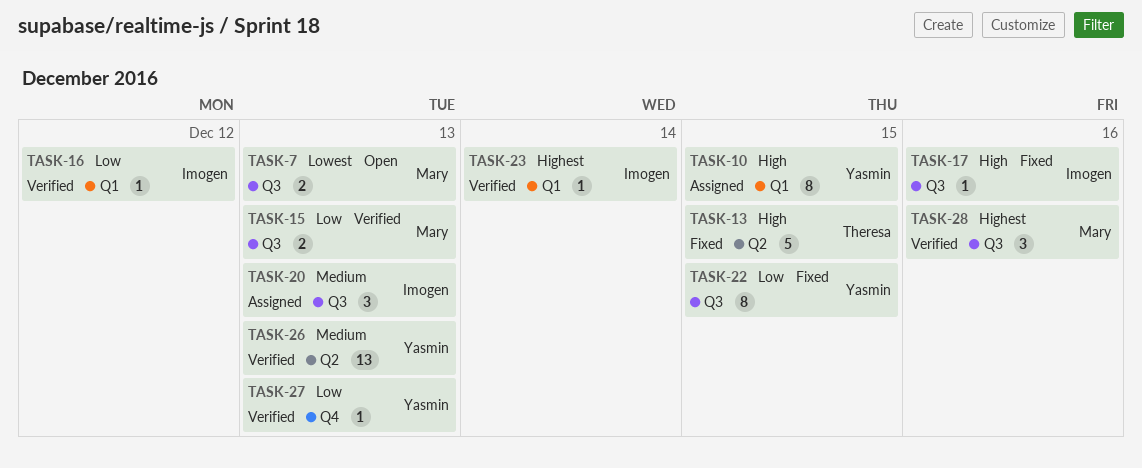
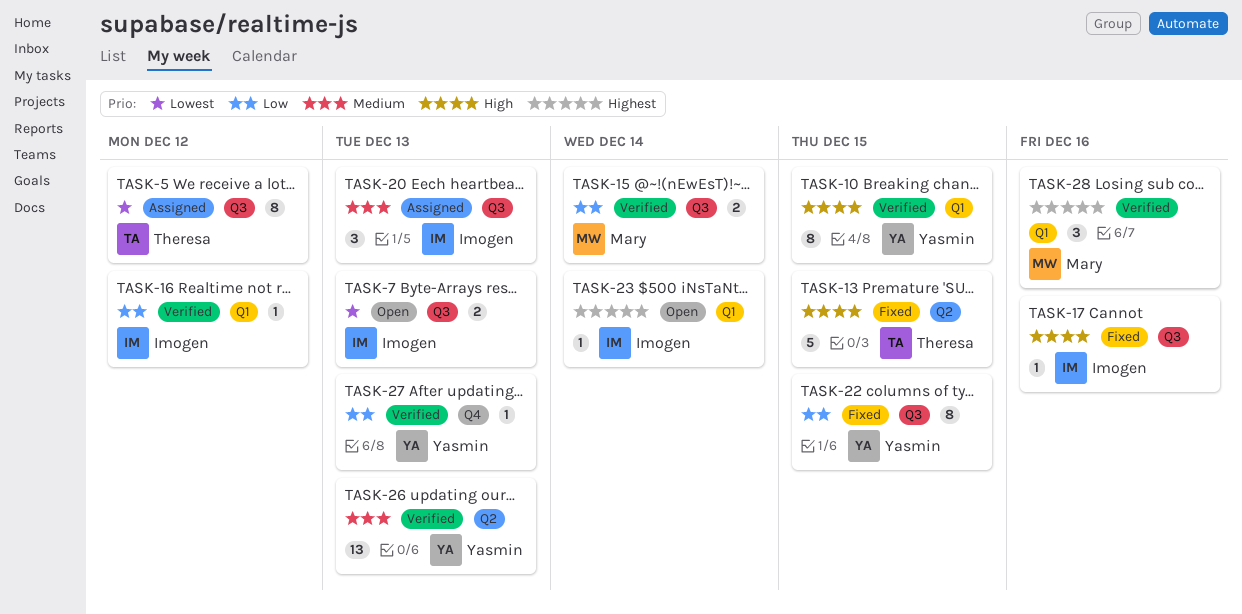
TASK-5: none -> present
TASK-7, owner: Mary -> Imogen
TASK-10, status: Assigned -> Verified
TASK-15, due: Dec 13 -> Dec 14
TASK-23, status: Verified -> Open
TASK-28, label: Q3 -> Q1

